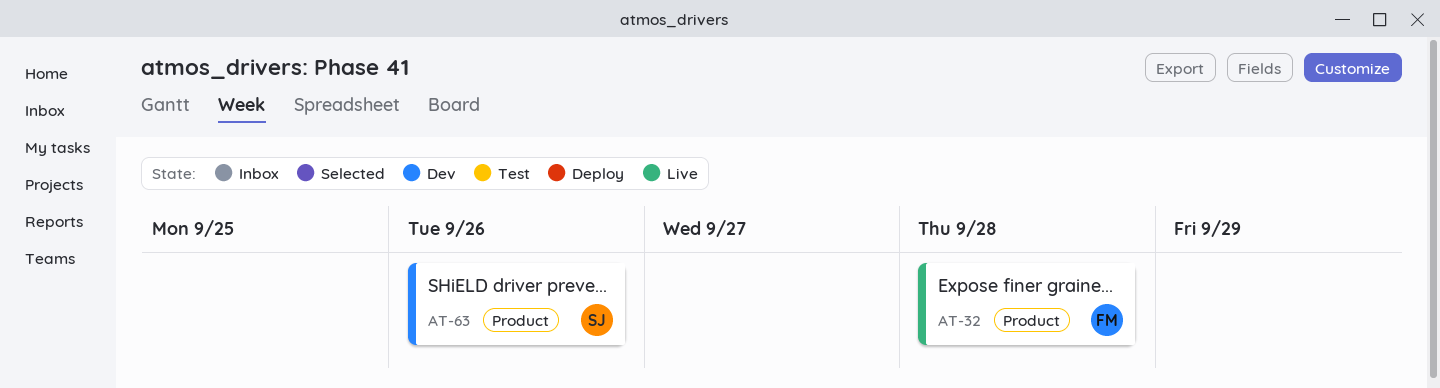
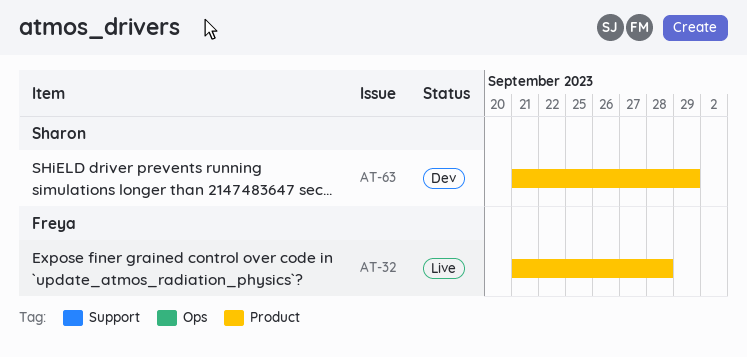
AT-63, due: Sep 26 -> Sep 29

